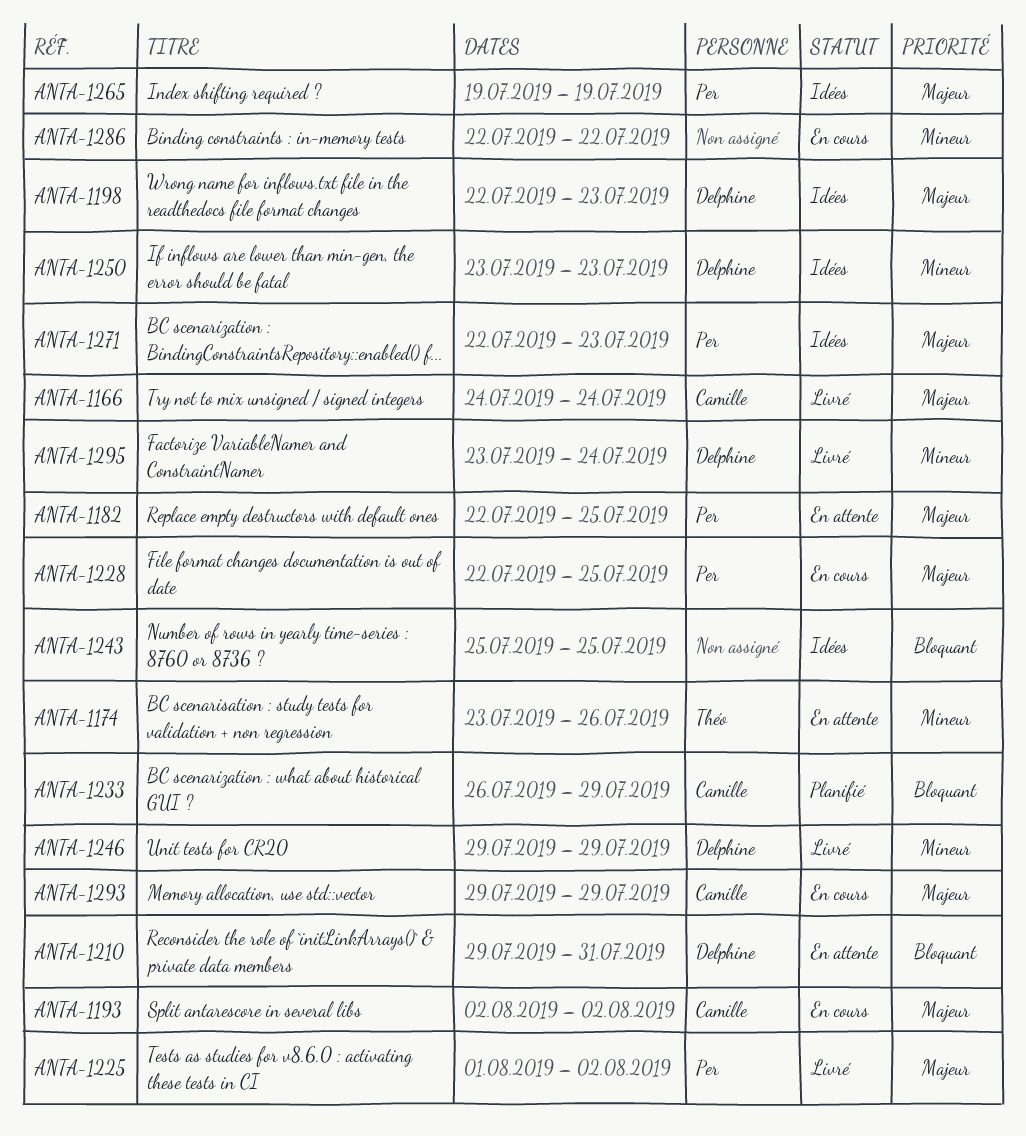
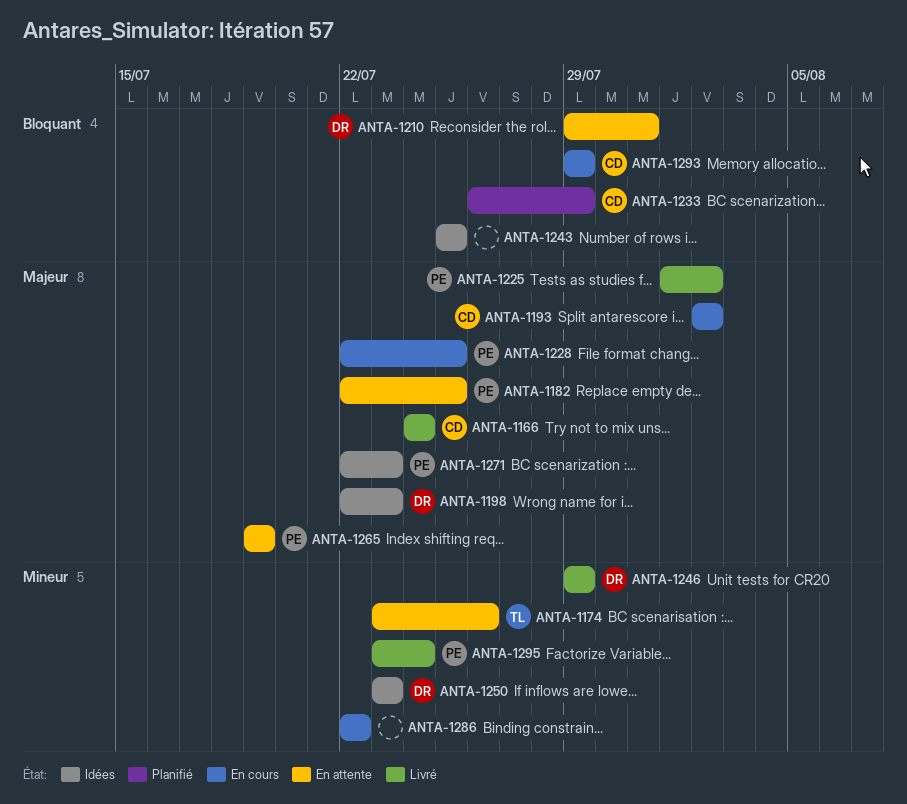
ANTA-1265, status: Idées -> En attente
ANTA-1293, priority: Majeur -> Bloquant
ANTA-1295, owner: Delphine -> Per

